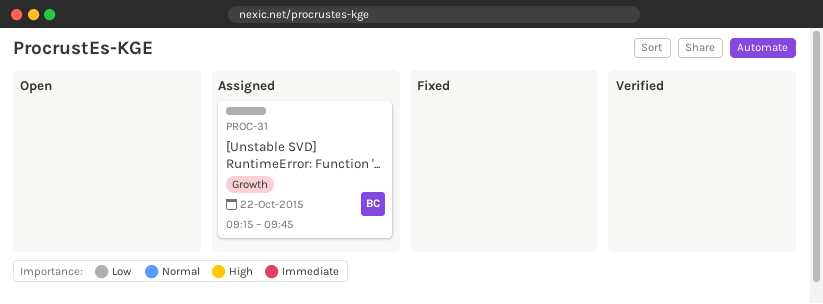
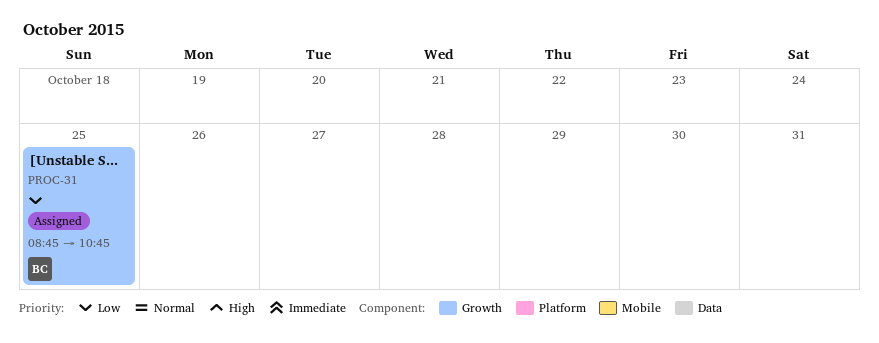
PROC-31, day: Oct 22 -> Oct 25
PROC-31, begins: 09:15 -> 08:45
PROC-31, ends: 09:45 -> 10:45

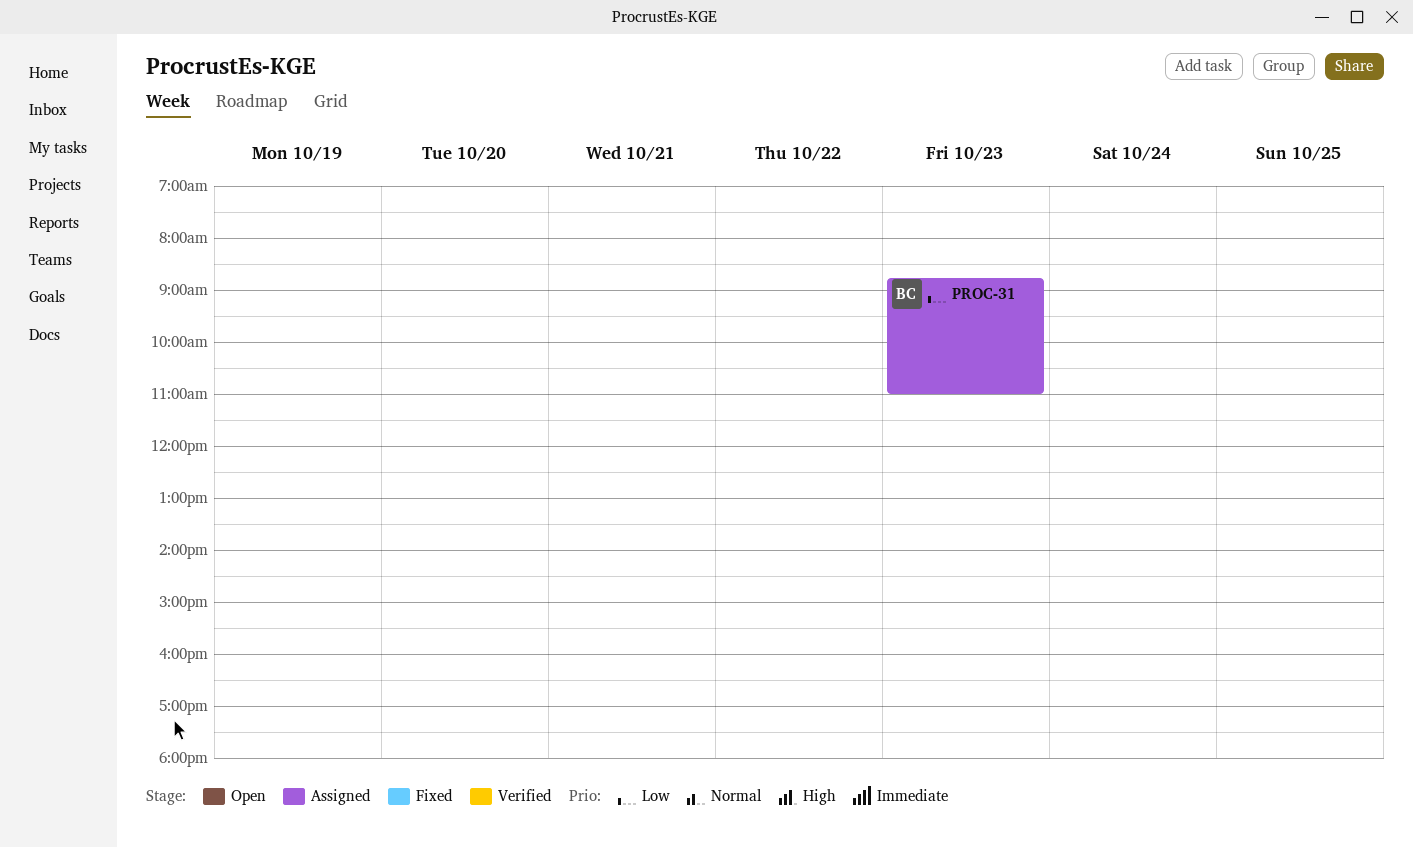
PROC-31, day: Oct 25 -> Oct 23
PROC-31, ends: 10:45 -> 11:00

